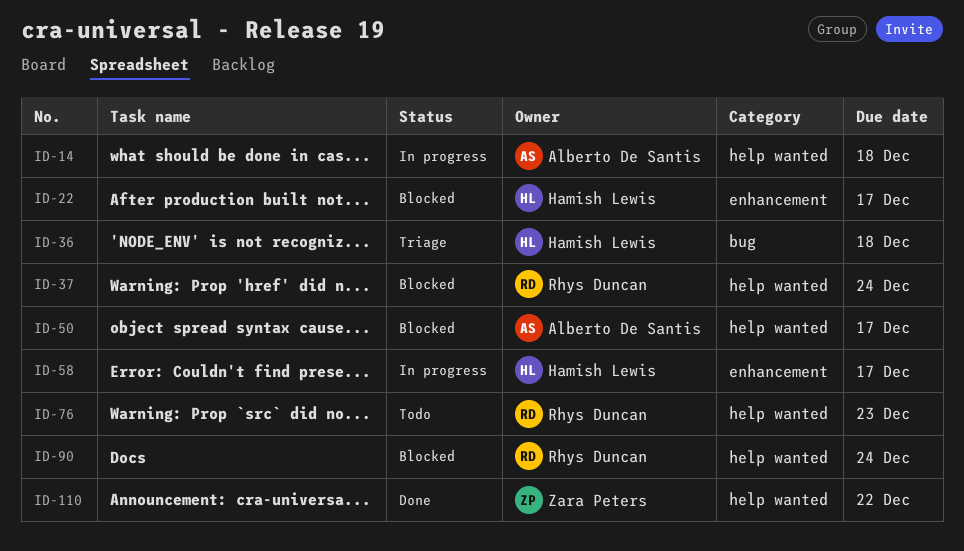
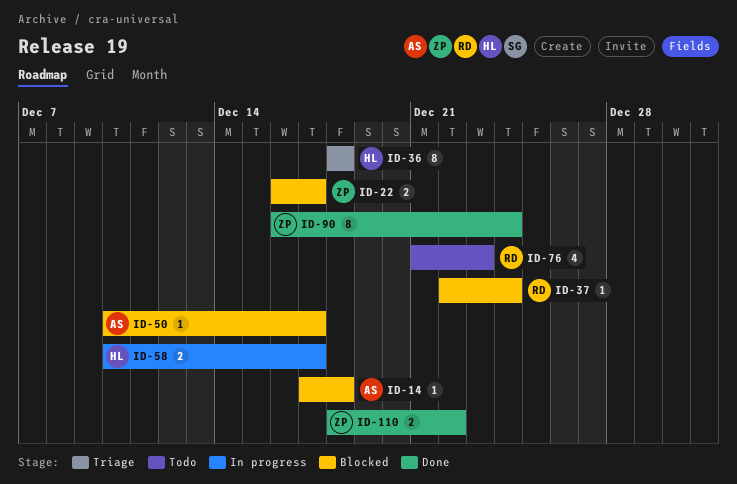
ID-14, status: In progress -> Blocked
ID-22, owner: Hamish Lewis -> Zara Peters
ID-90, status: Blocked -> Done
ID-90, owner: Rhys Duncan -> Zara Peters

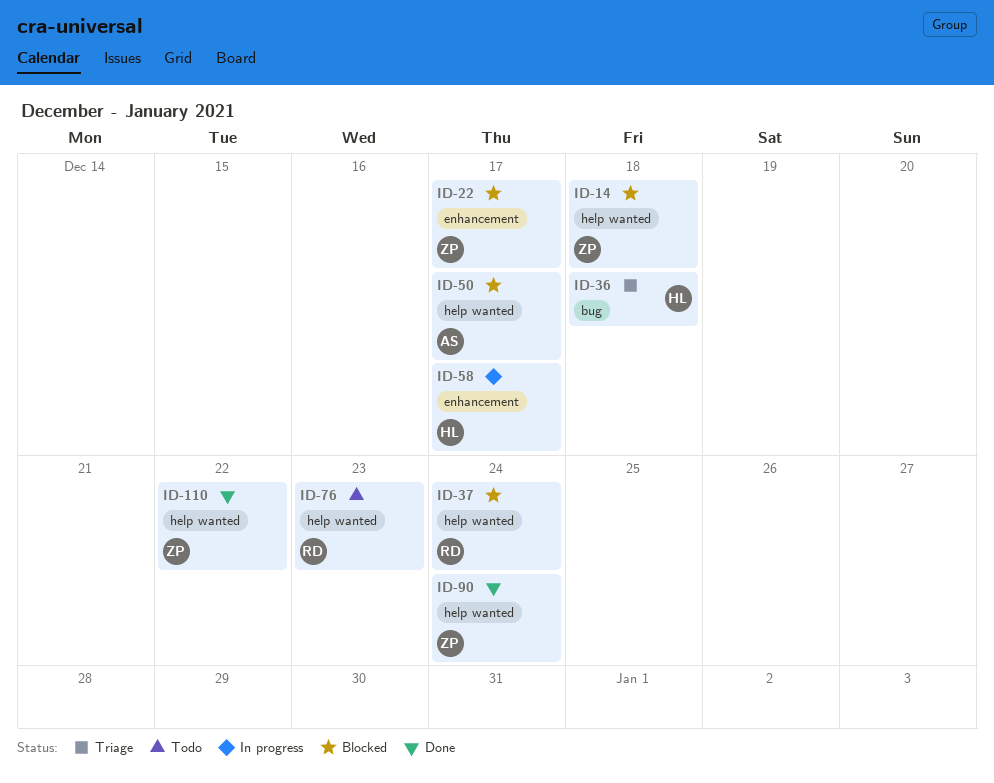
ID-14, owner: AS -> ZP

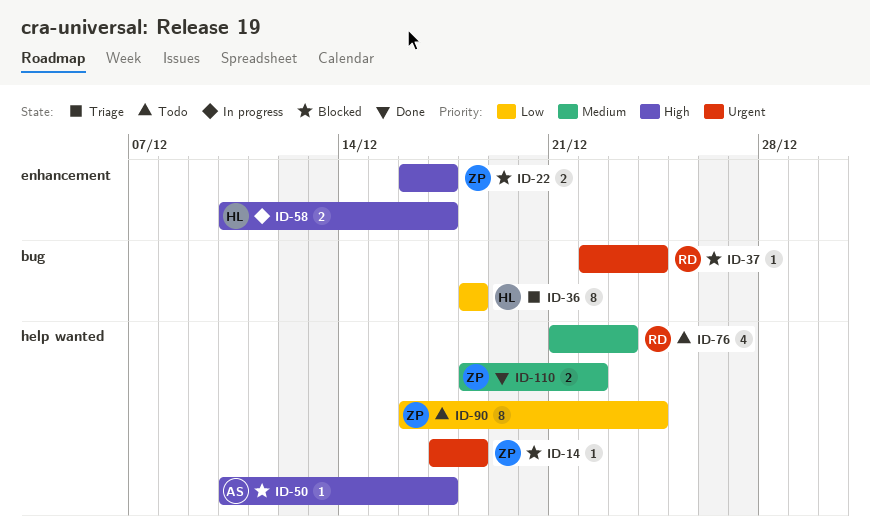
ID-37, label: help wanted -> bug
ID-90, status: Done -> Todo

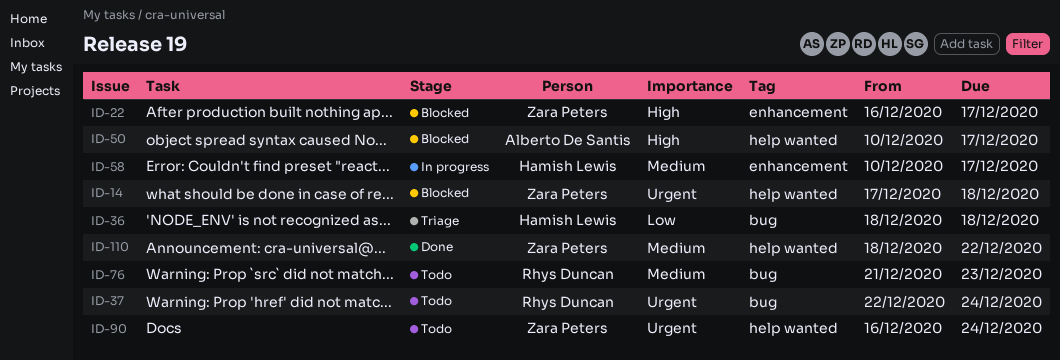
ID-37, status: Blocked -> Todo
ID-58, priority: High -> Medium
ID-76, label: help wanted -> bug
ID-90, priority: Low -> Urgent

